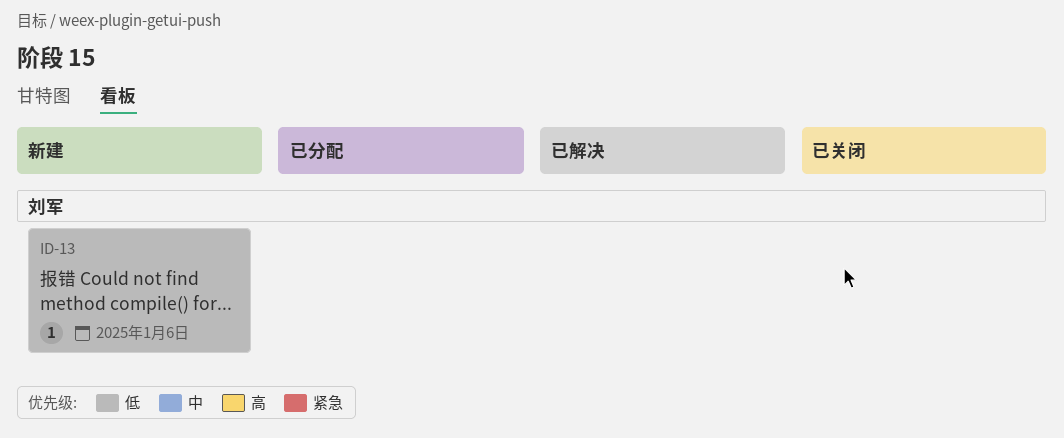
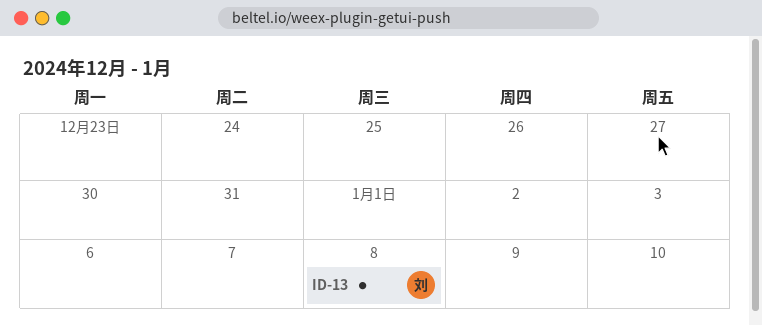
ID-13, due: Jan 6 -> Jan 8

